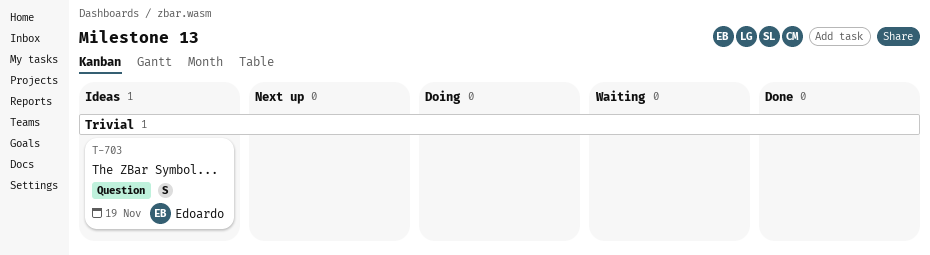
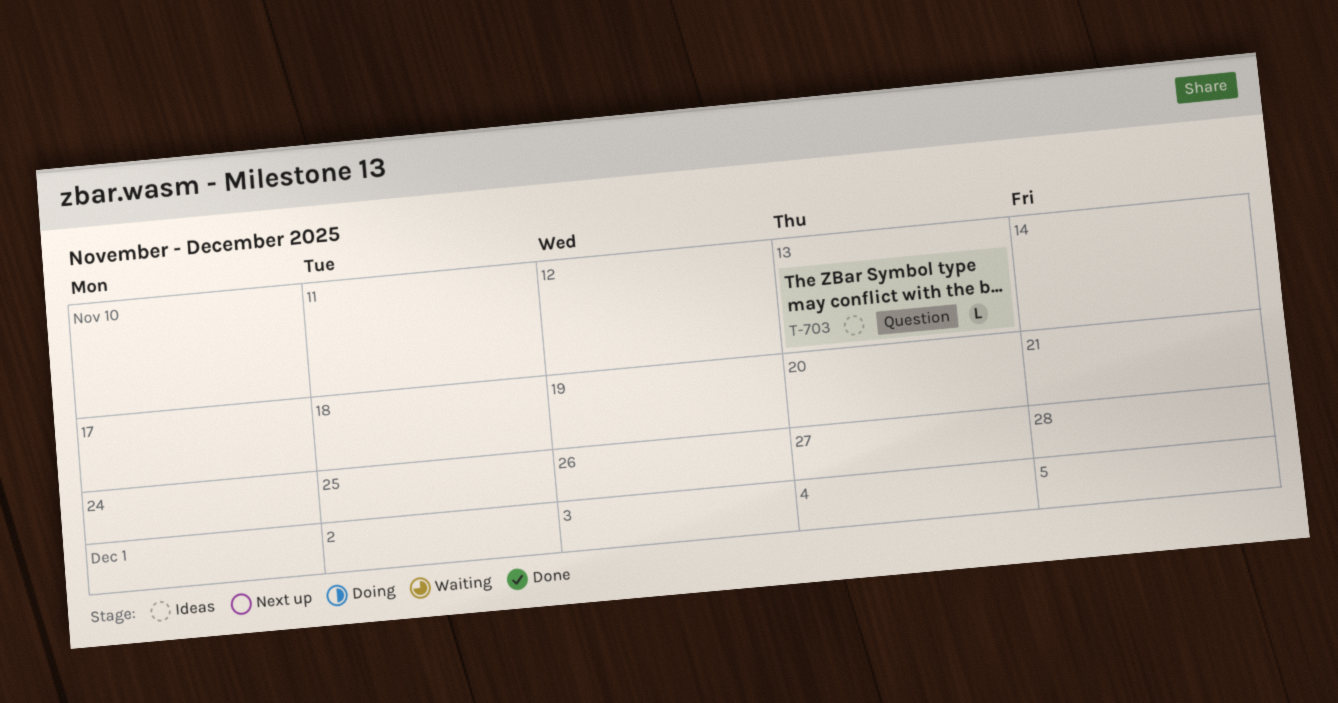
T-703, estimate: S -> L
T-703, due: Nov 19 -> Nov 13

